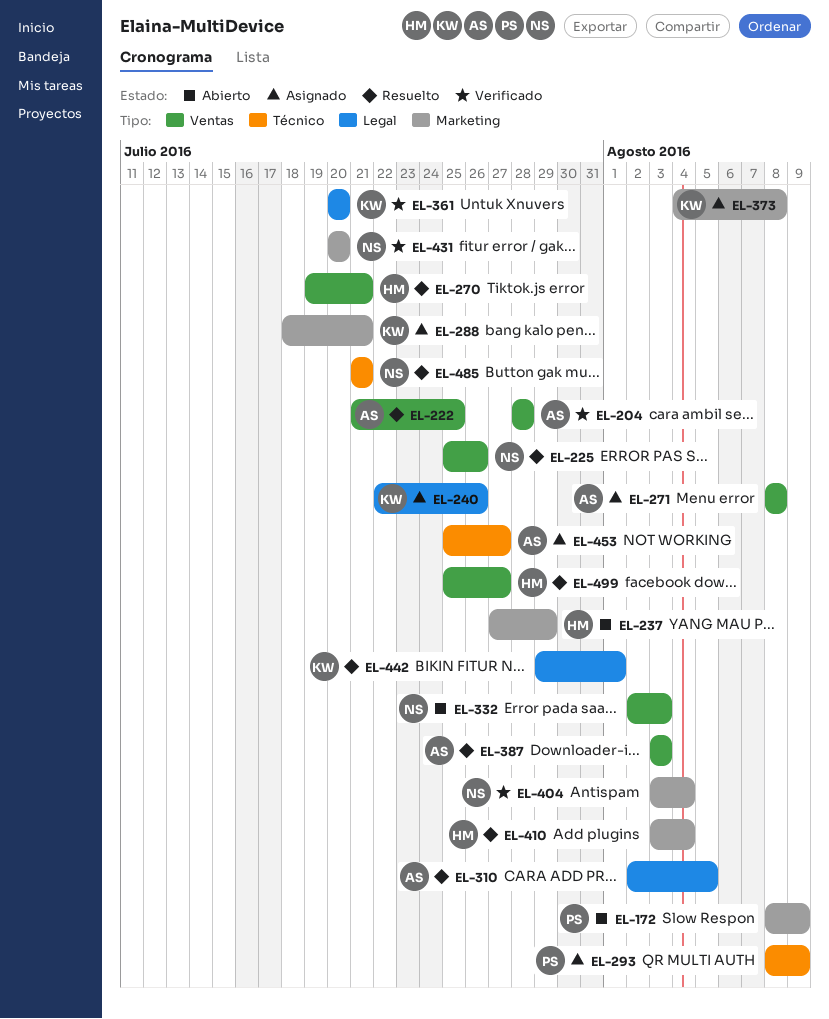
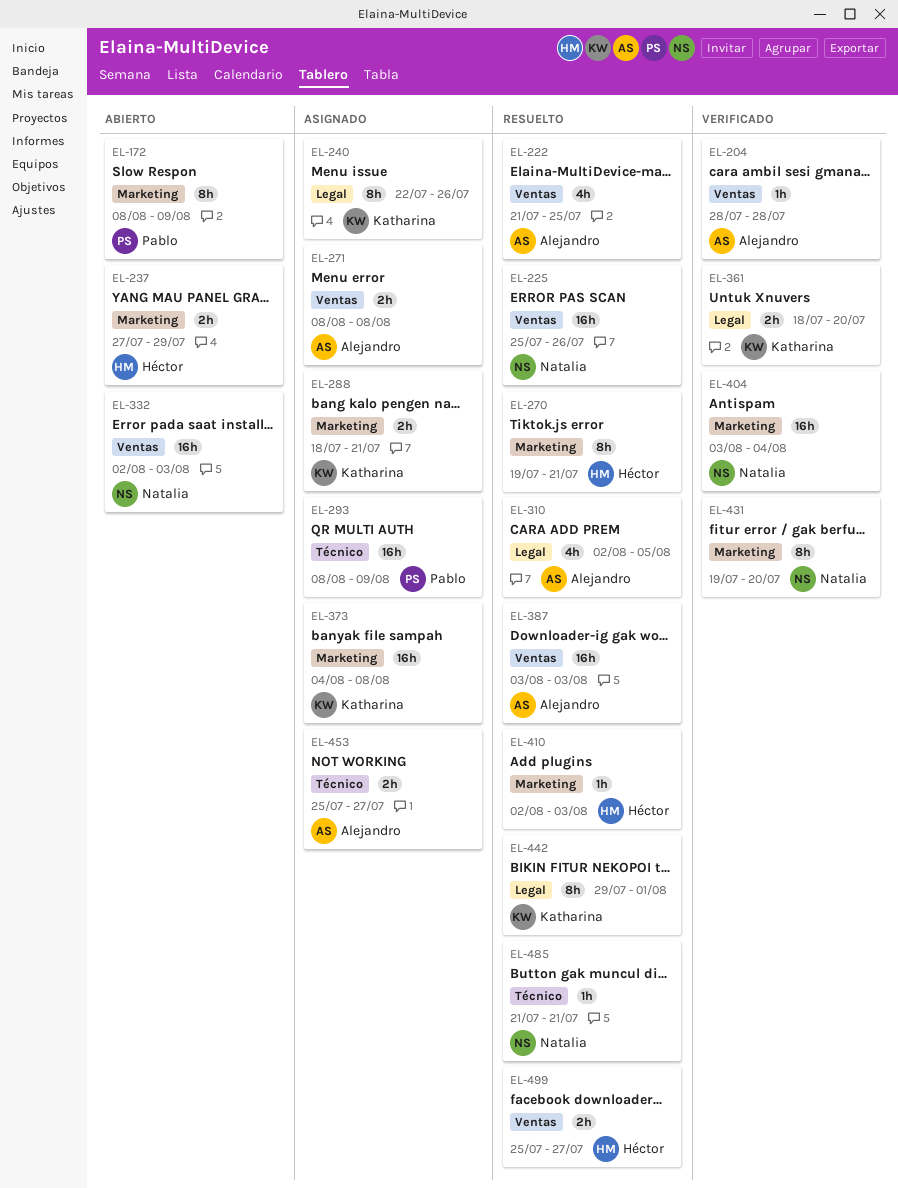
EL-270, label: Ventas -> Marketing
EL-361, start: Jul 20 -> Jul 18
EL-410, start: Aug 3 -> Aug 2
EL-410, due: Aug 4 -> Aug 3
EL-431, start: Jul 20 -> Jul 19

